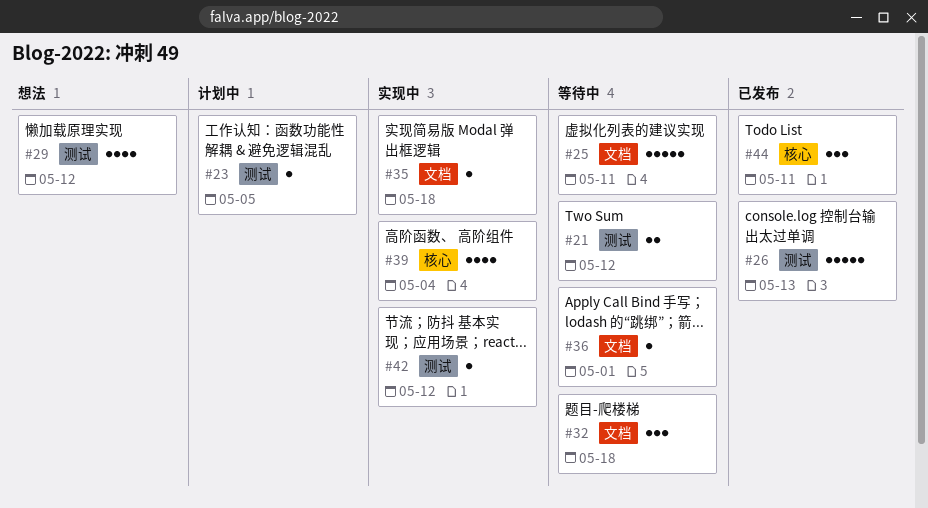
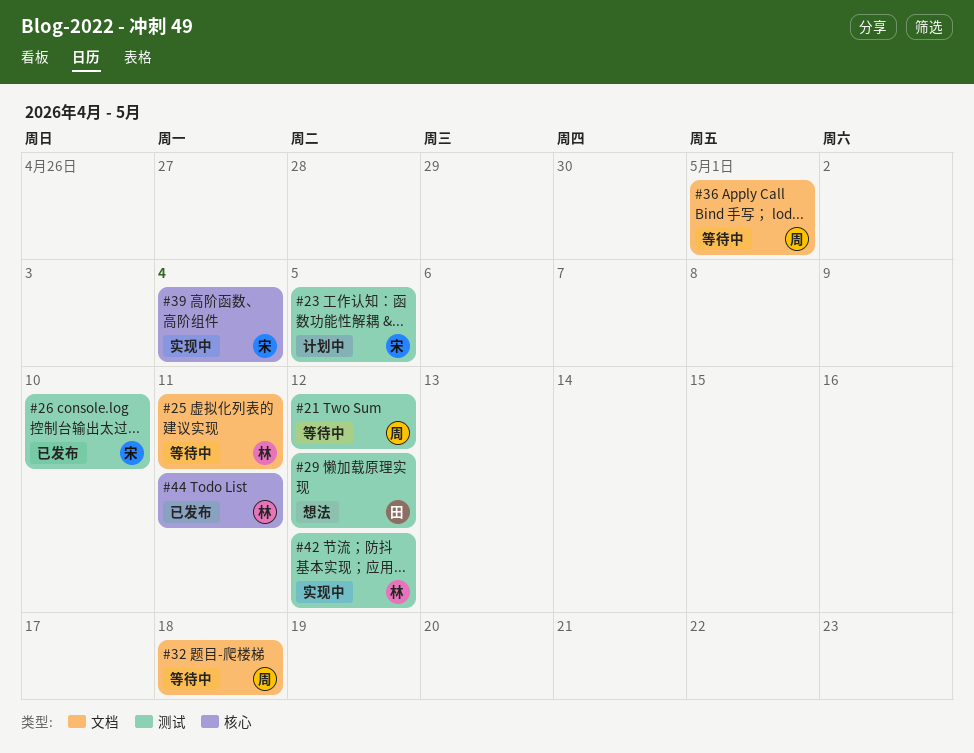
#26, due: May 13 -> May 10
#35: present -> none

